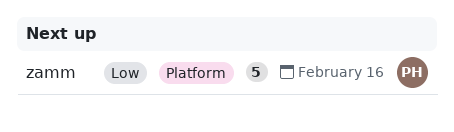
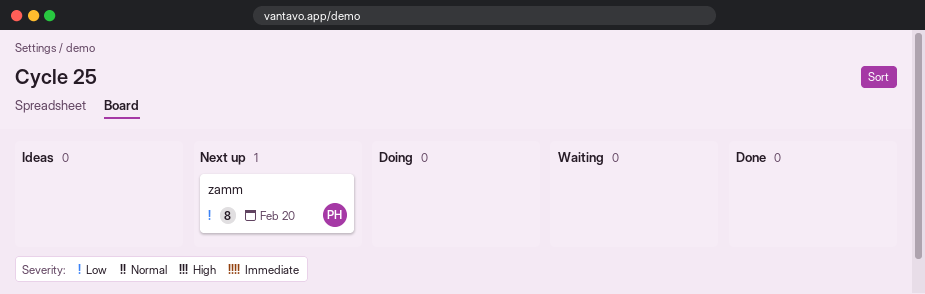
zamm, estimate: 5 -> 8
zamm, due: Feb 16 -> Feb 20

